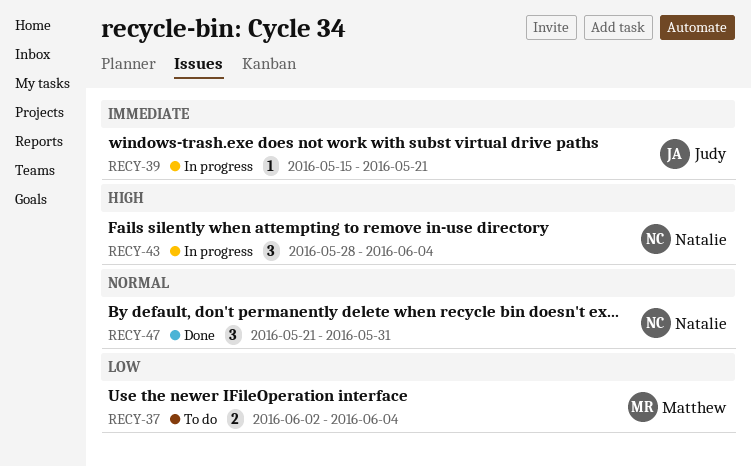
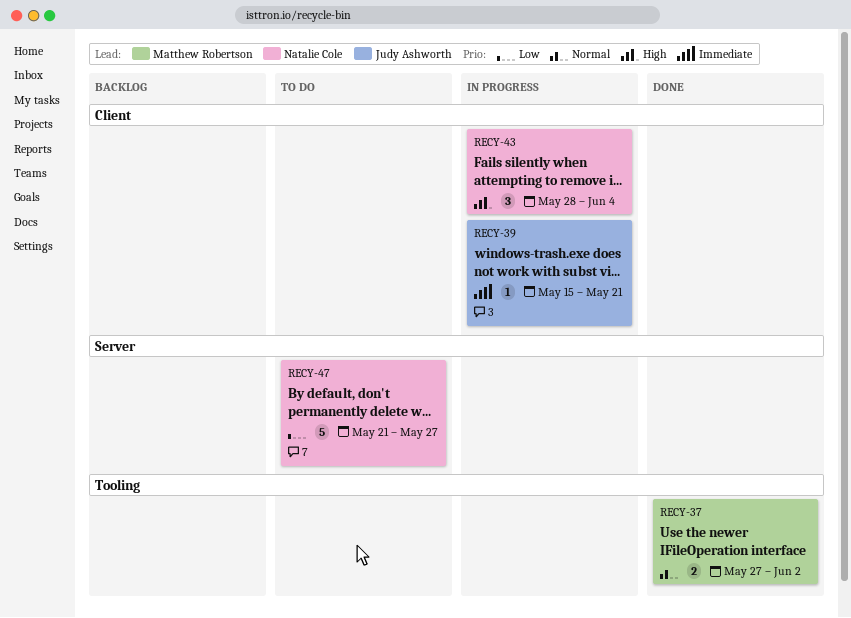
RECY-37, status: To do -> Done
RECY-37, priority: Low -> Normal
RECY-37, start: Jun 2 -> May 27
RECY-37, due: Jun 4 -> Jun 2
RECY-47, status: Done -> To do
RECY-47, priority: Normal -> Low
RECY-47, estimate: 3 -> 5
RECY-47, due: May 31 -> May 27

